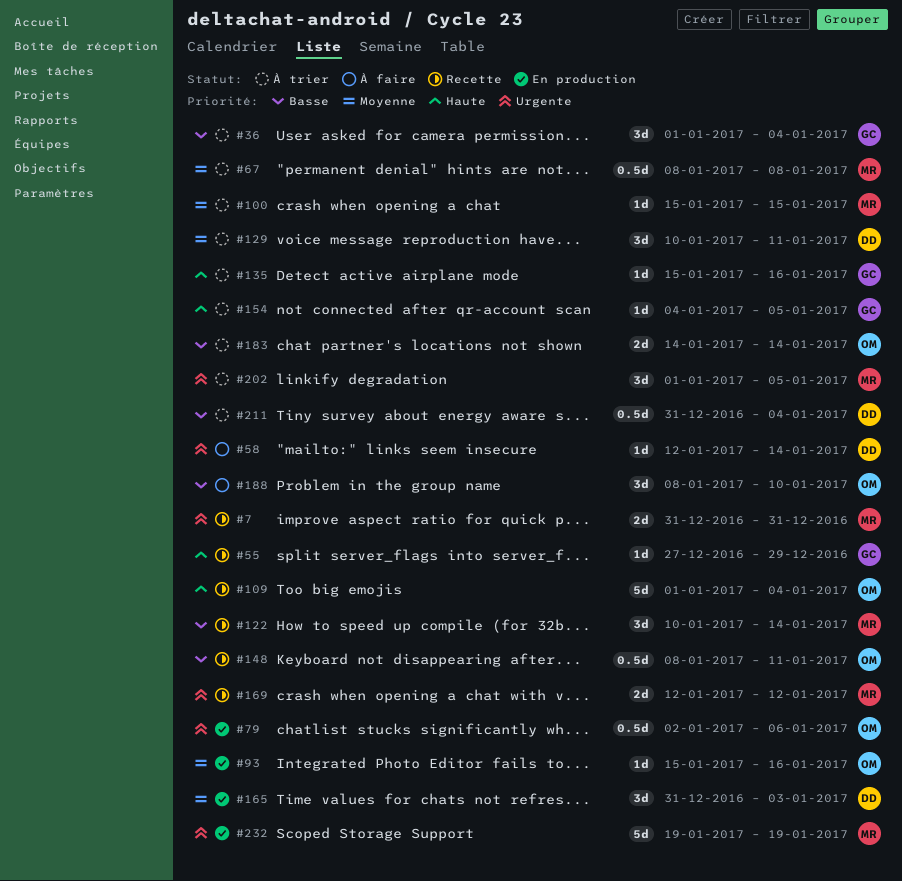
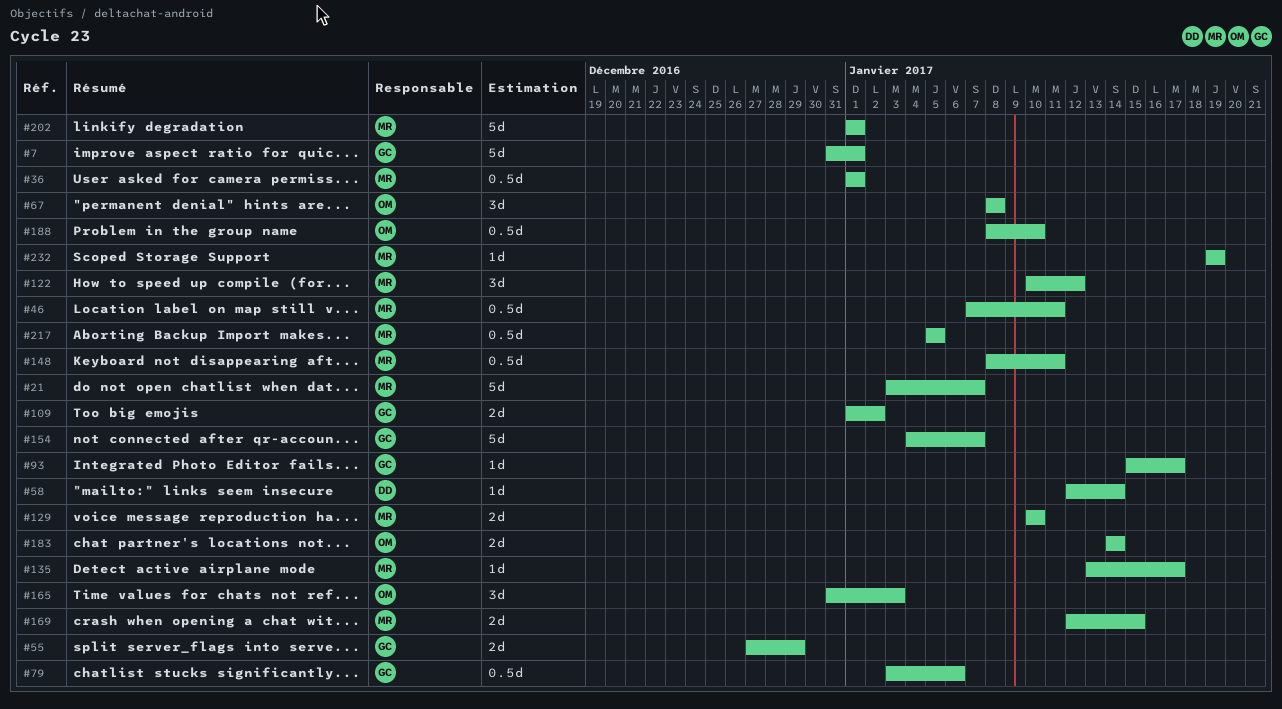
#7, owner: MR -> GC
#7, estimate: 2d -> 5d
#7, due: Dec 31 -> Jan 1
#21: none -> present
#36, owner: GC -> MR
#36, estimate: 3d -> 0.5d
#36, due: Jan 4 -> Jan 1
#46: none -> present
#55, estimate: 1d -> 2d
#67, owner: MR -> OM
#67, estimate: 0.5d -> 3d
#79, owner: OM -> GC
#79, start: Jan 2 -> Jan 3
#93, owner: OM -> GC
#93, due: Jan 16 -> Jan 17
#100: present -> none
#109, owner: OM -> GC
#109, estimate: 5d -> 2d
#109, due: Jan 4 -> Jan 2
#122, due: Jan 14 -> Jan 12
#129, owner: DD -> MR
#129, estimate: 3d -> 2d
#129, due: Jan 11 -> Jan 10
#135, owner: GC -> MR
#135, start: Jan 15 -> Jan 13
#135, due: Jan 16 -> Jan 17
#148, owner: OM -> MR
#154, estimate: 1d -> 5d
#154, due: Jan 5 -> Jan 7
#165, owner: DD -> OM
#169, due: Jan 12 -> Jan 15
#188, estimate: 3d -> 0.5d
#202, estimate: 3d -> 5d
#202, due: Jan 5 -> Jan 1
#211: present -> none
#217: none -> present
#232, estimate: 5d -> 1d

